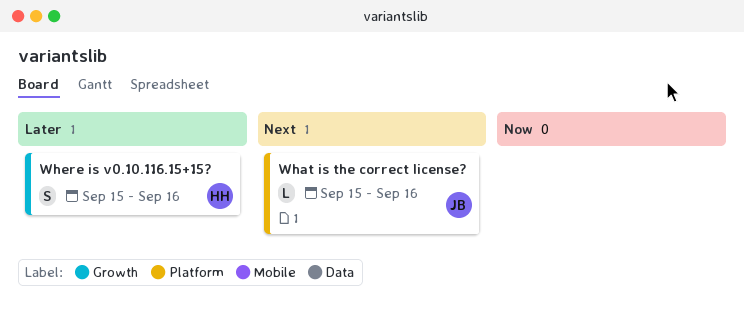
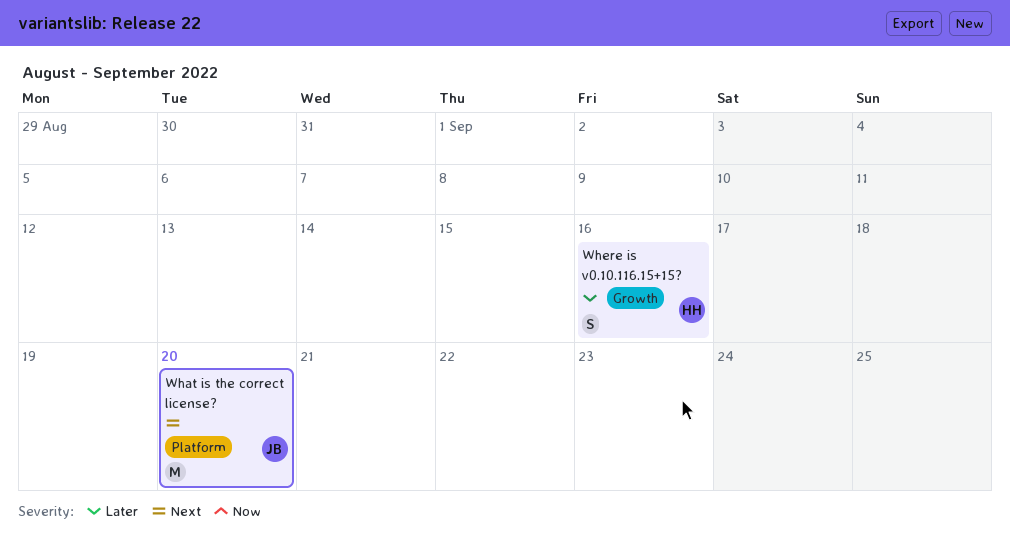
What is the correct license?, estimate: L -> M
What is the correct license?, due: Sep 16 -> Sep 20

